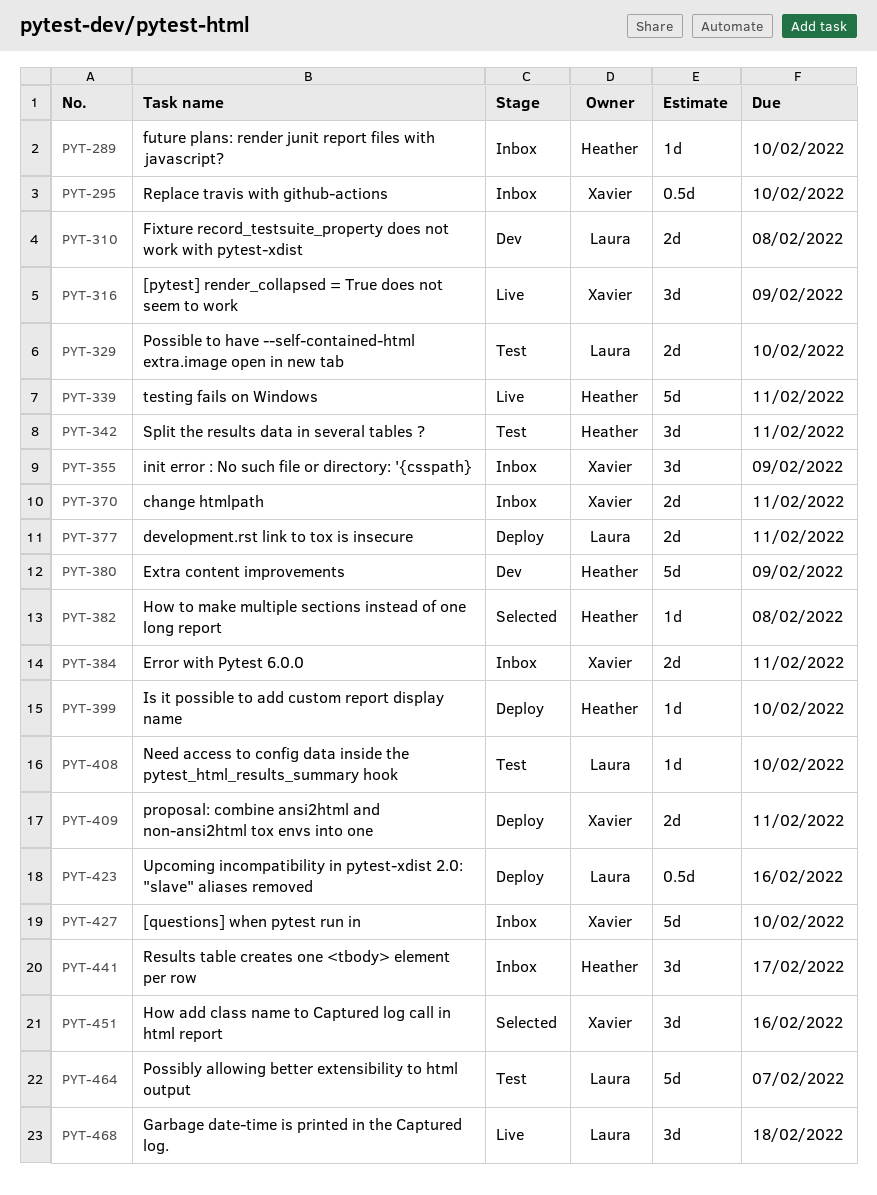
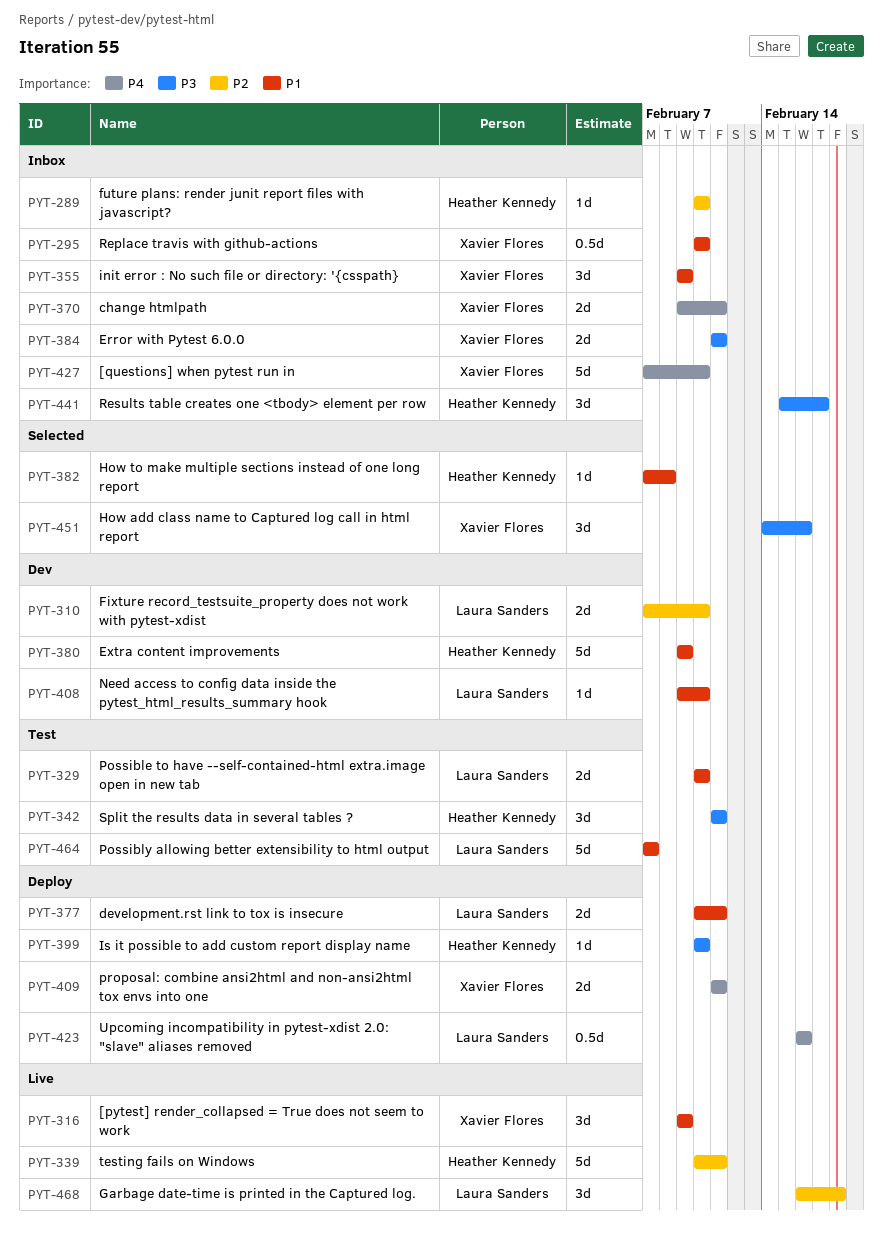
PYT-310, due: Feb 8 -> Feb 10
PYT-408, status: Test -> Dev

